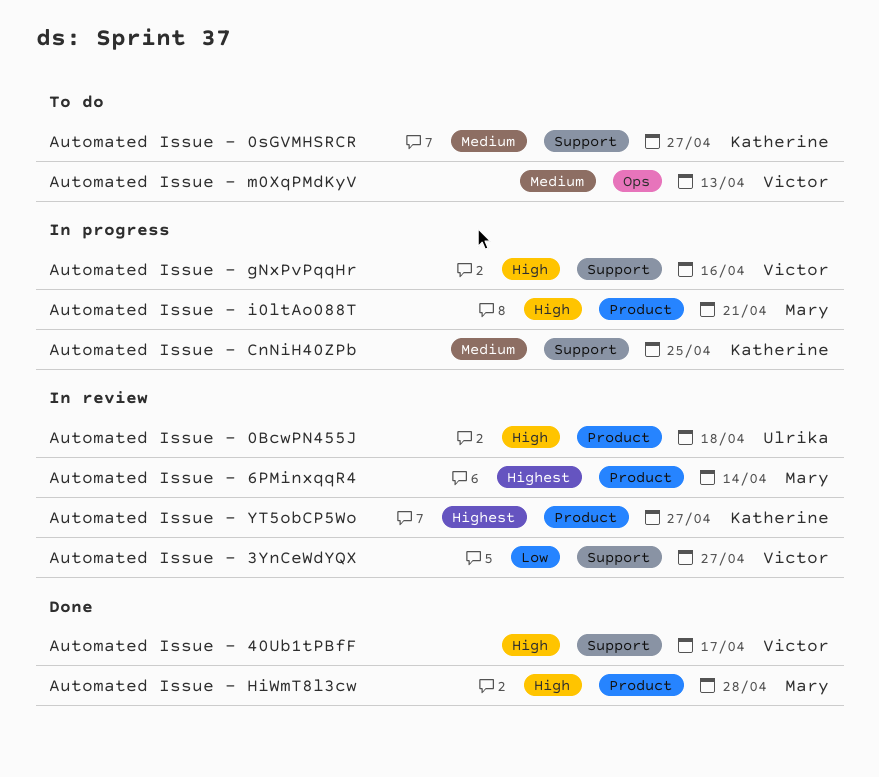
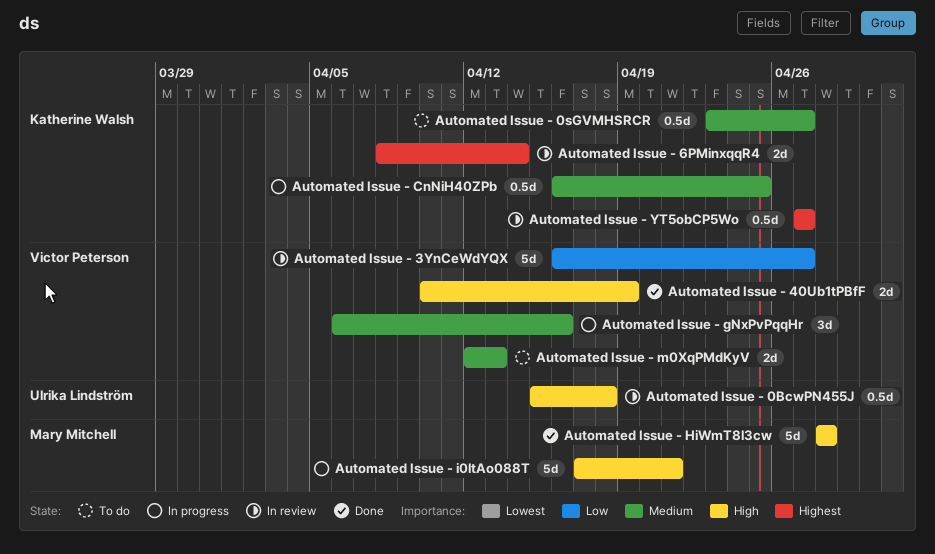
Automated Issue - 40Ub1tPBfF, due: Apr 17 -> Apr 19
Automated Issue - 6PMinxqqR4, owner: Mary Mitchell -> Katherine Walsh
Automated Issue - gNxPvPqqHr, priority: High -> Medium

